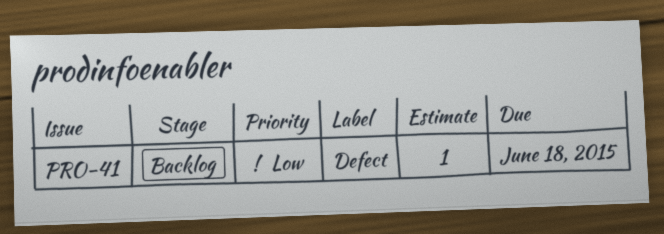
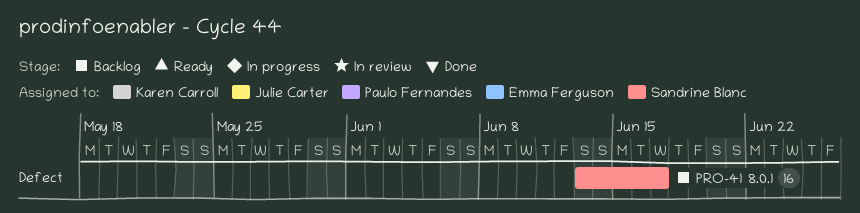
PRO-41, estimate: 1 -> 16
PRO-41, due: Jun 18 -> Jun 17

